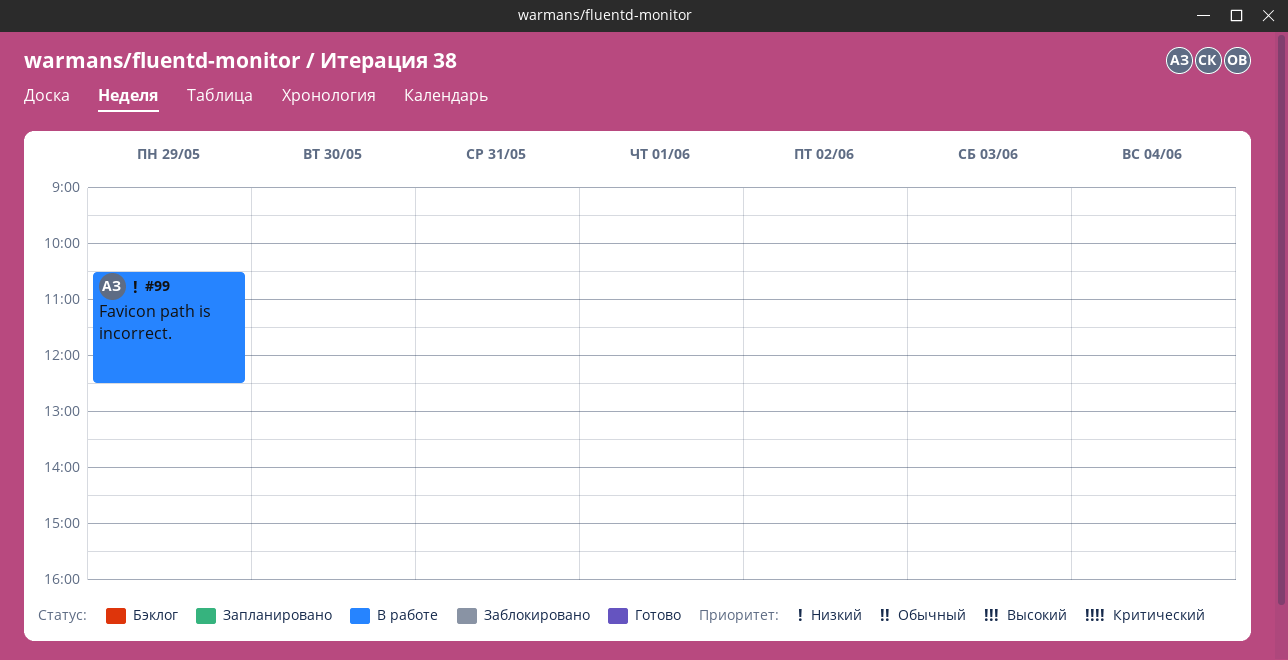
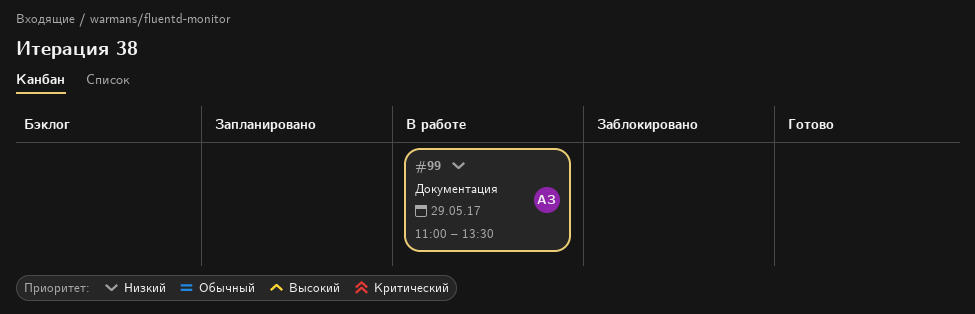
#99, begins: 10:30 -> 11:00
#99, ends: 12:30 -> 13:30

